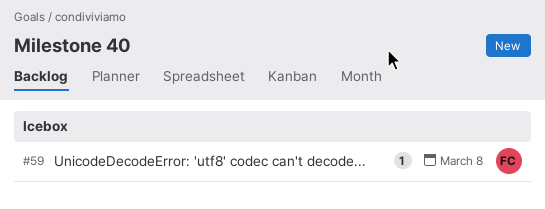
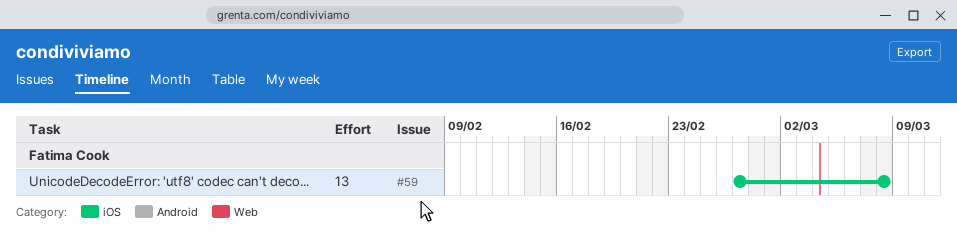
#59, estimate: 1 -> 13

